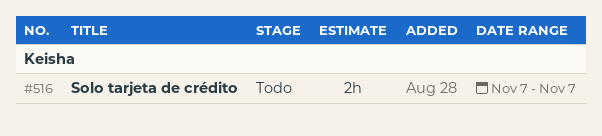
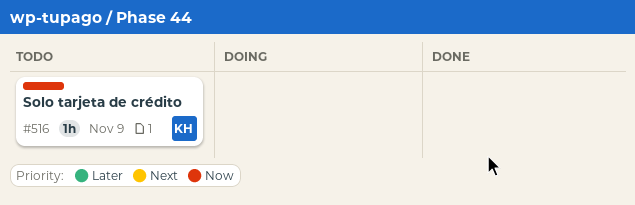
#516, estimate: 2h -> 1h
#516, due: Nov 7 -> Nov 9

